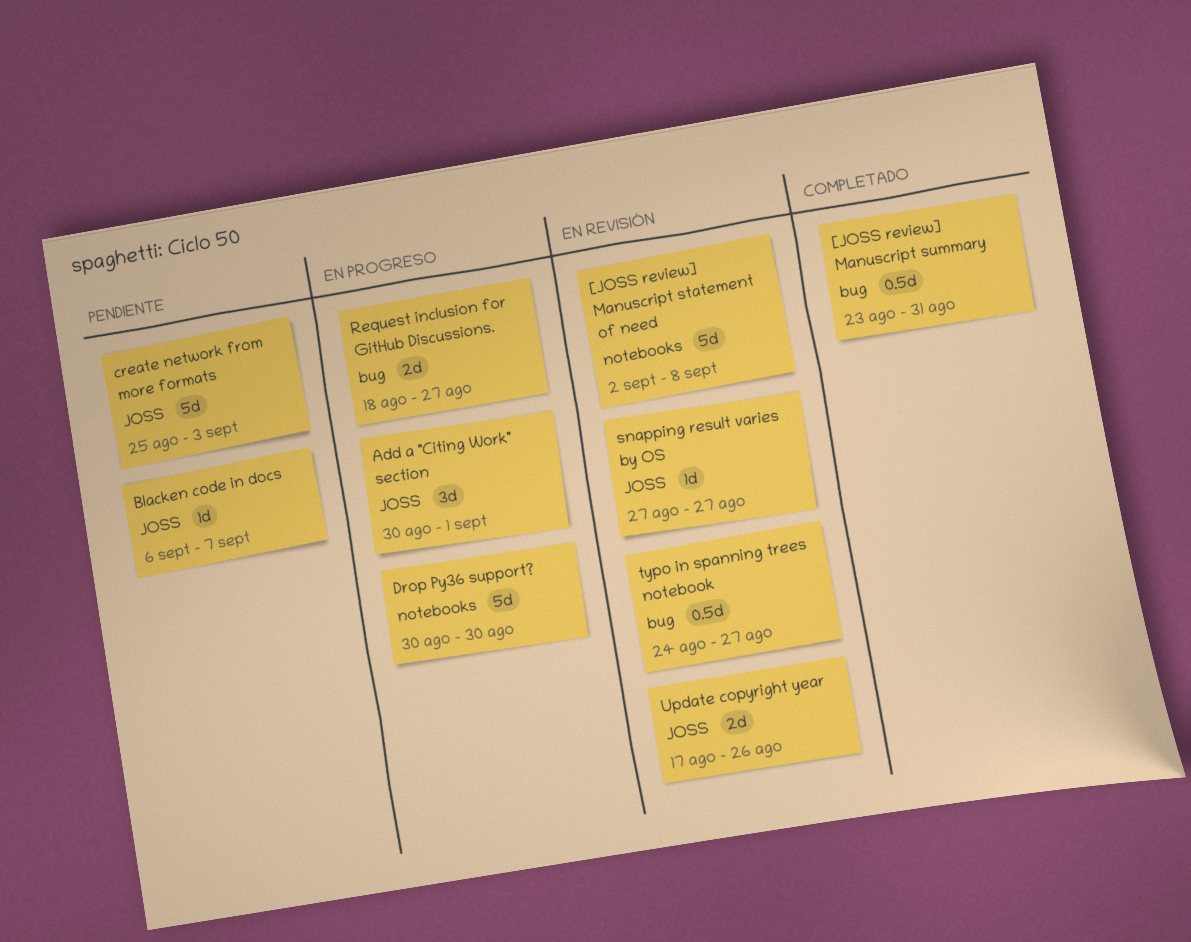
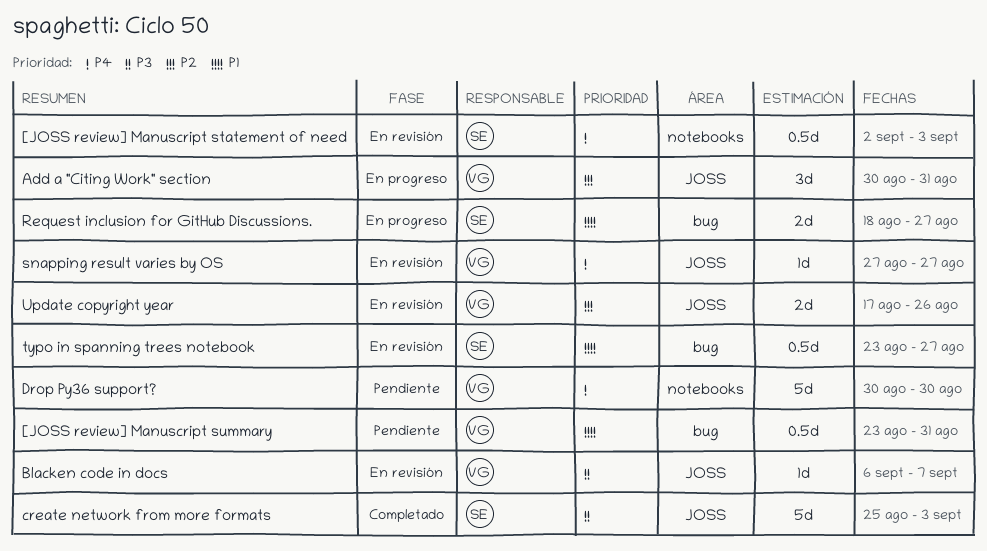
[JOSS review] Manuscript statement of need, estimate: 5d -> 0.5d
[JOSS review] Manuscript statement of need, due: Sep 8 -> Sep 3
[JOSS review] Manuscript summary, status: Completado -> Pendiente
Add a "Citing Work" section, due: Sep 1 -> Aug 31
Blacken code in docs, status: Pendiente -> En revisión
create network from more formats, status: Pendiente -> Completado
Drop Py36 support?, status: En progreso -> Pendiente
typo in spanning trees notebook, start: Aug 24 -> Aug 23

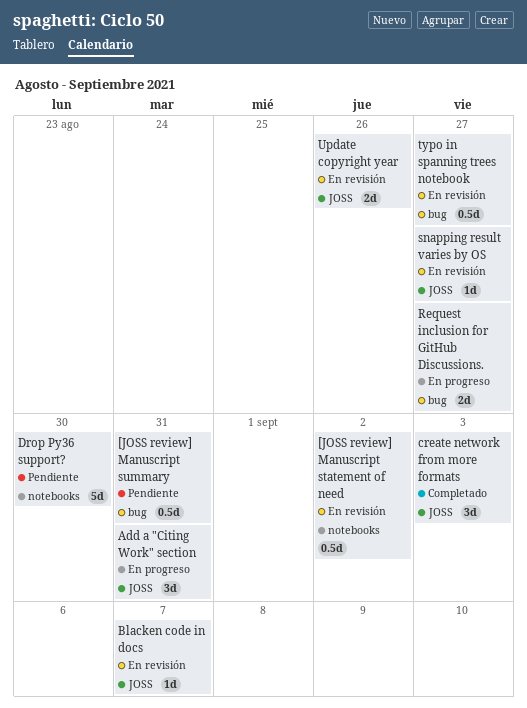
[JOSS review] Manuscript statement of need, due: Sep 3 -> Sep 2
create network from more formats, estimate: 5d -> 3d

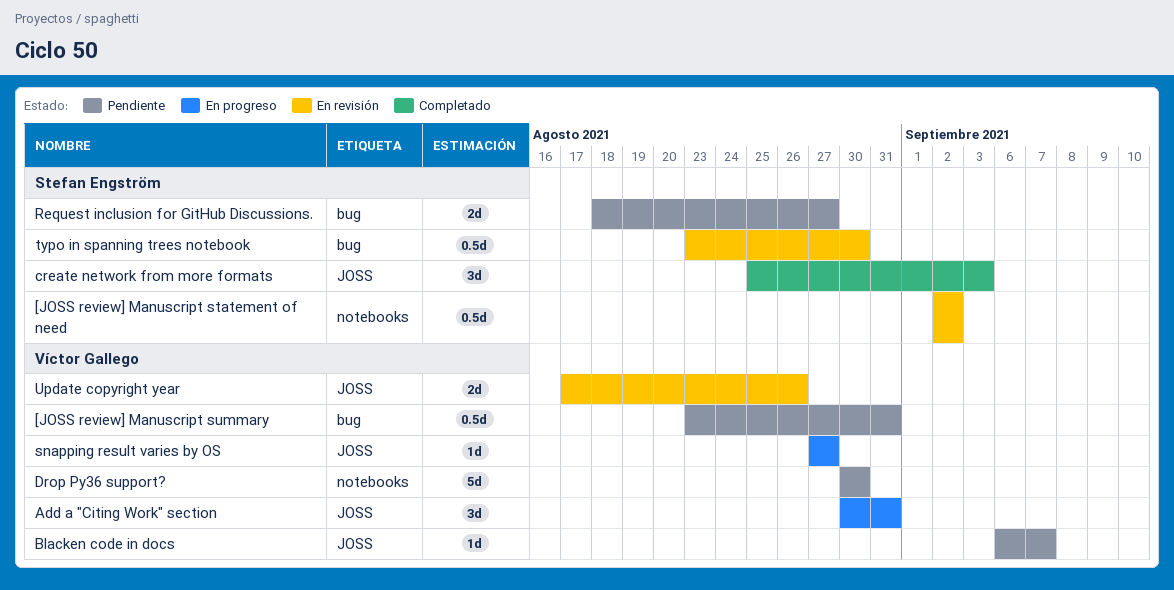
Blacken code in docs, status: En revisión -> Pendiente
Request inclusion for GitHub Discussions., status: En progreso -> Pendiente
snapping result varies by OS, status: En revisión -> En progreso
typo in spanning trees notebook, due: Aug 27 -> Aug 30

